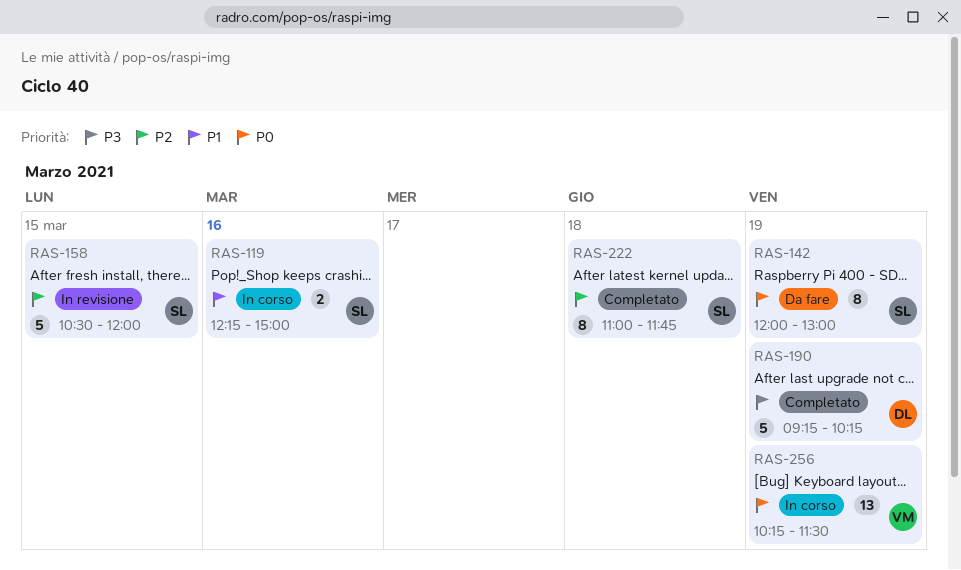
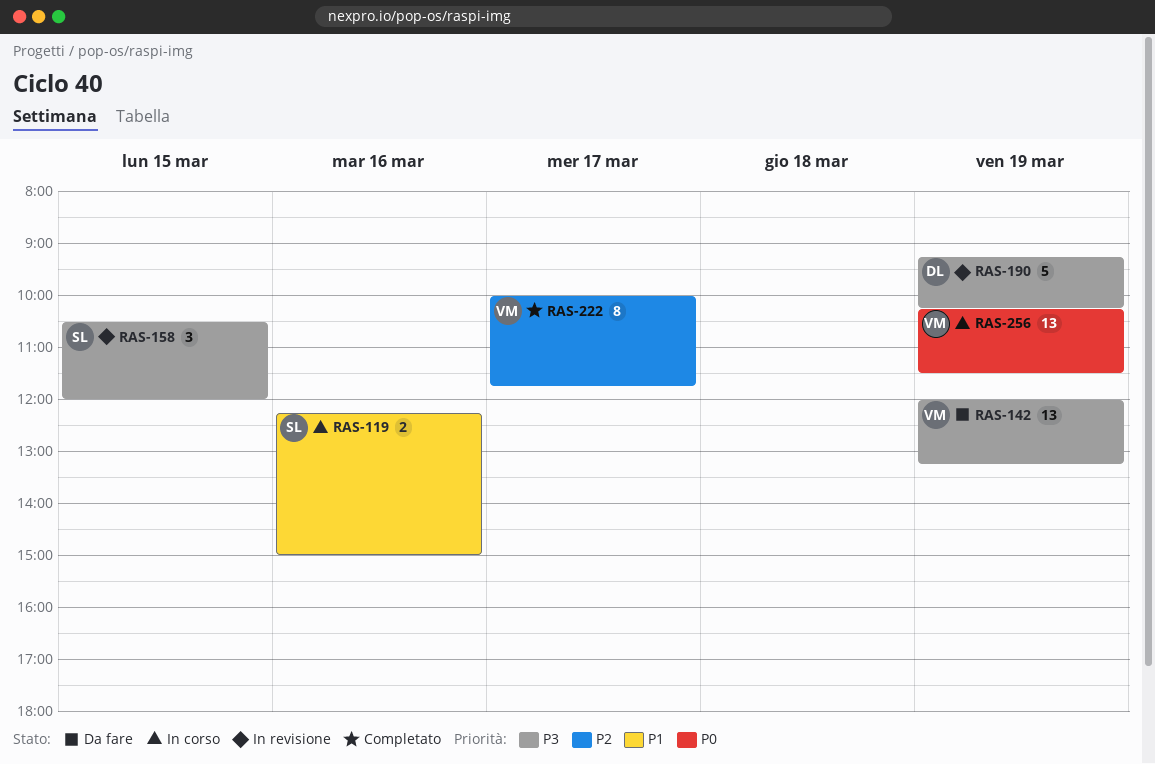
RAS-142, owner: SL -> VM
RAS-142, priority: P0 -> P3
RAS-142, estimate: 8 -> 13
RAS-142, ends: 13:00 -> 13:15
RAS-158, priority: P2 -> P3
RAS-158, estimate: 5 -> 3
RAS-190, status: Completato -> In revisione
RAS-222, owner: SL -> VM
RAS-222, day: Mar 18 -> Mar 17
RAS-222, begins: 11:00 -> 10:00

